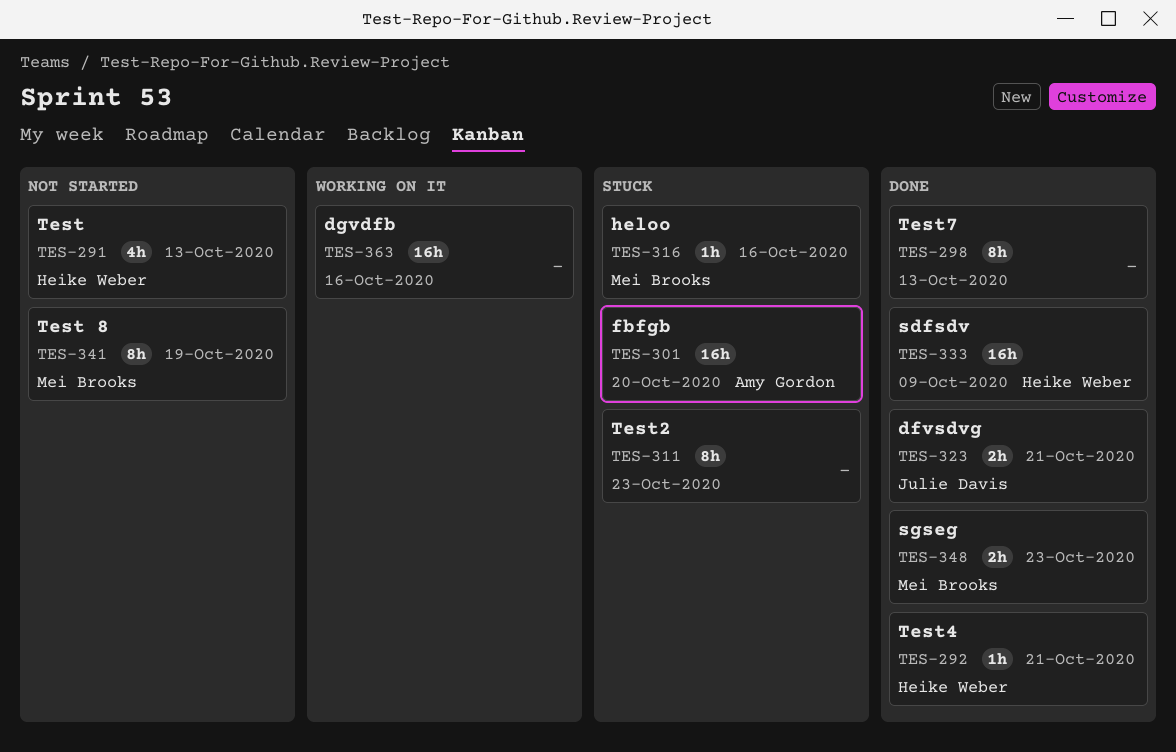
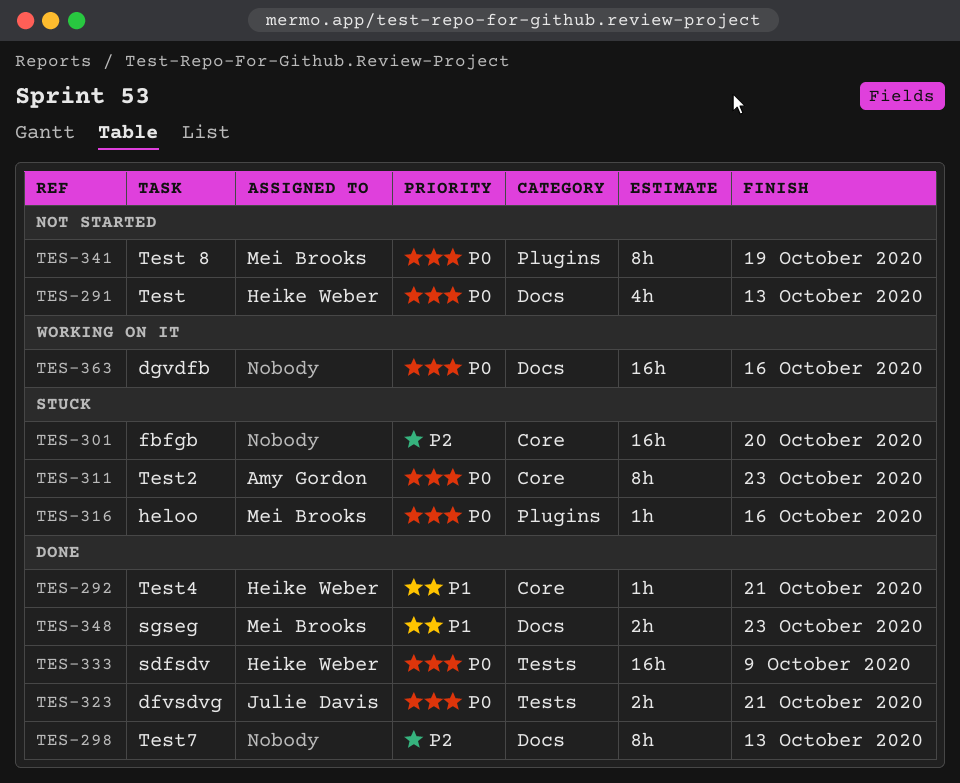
TES-301, owner: Amy Gordon -> none
TES-311, owner: none -> Amy Gordon

